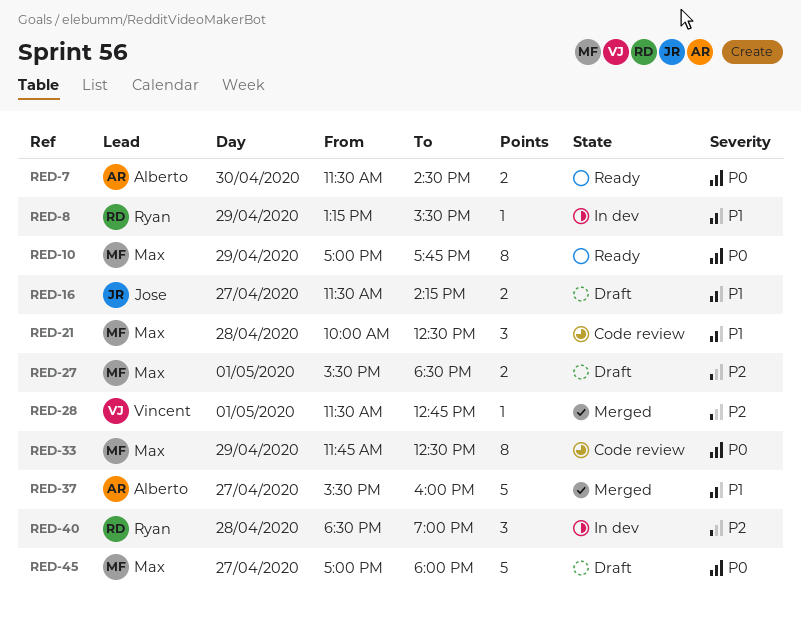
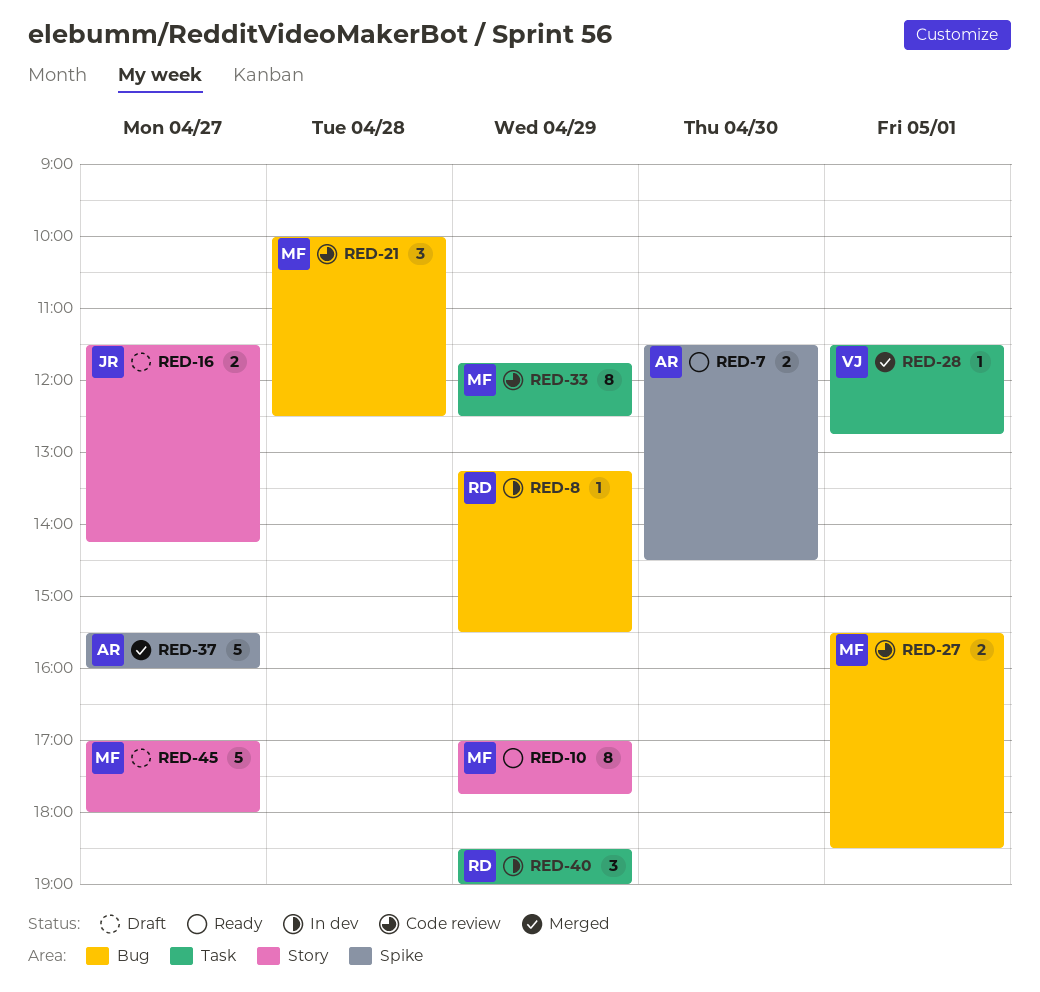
RED-27, status: Draft -> Code review
RED-40, day: Apr 28 -> Apr 29

